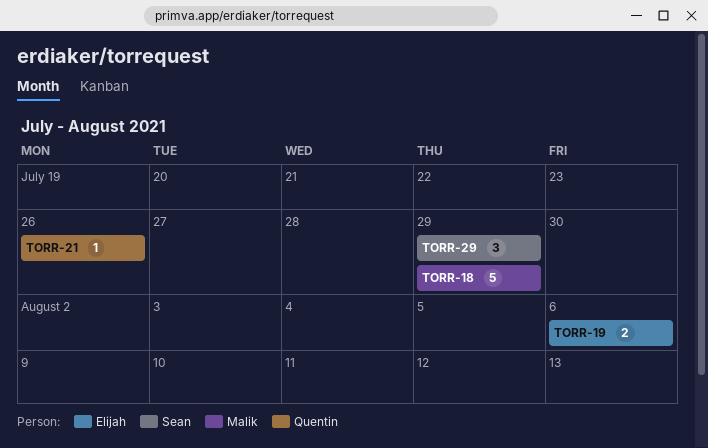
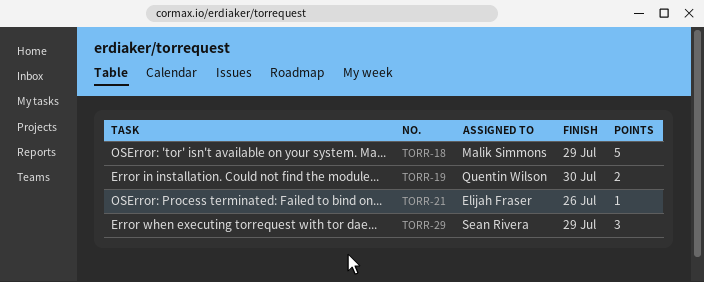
TORR-19, owner: Elijah Fraser -> Quentin Wilson
TORR-19, due: Aug 6 -> Jul 30
TORR-21, owner: Quentin Wilson -> Elijah Fraser

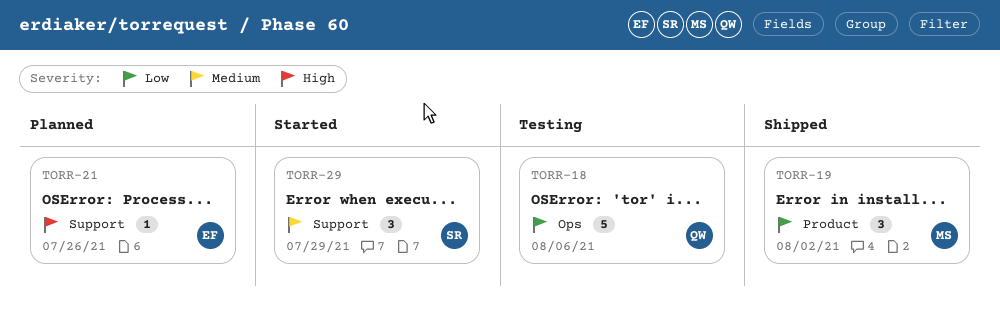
TORR-18, owner: Malik Simmons -> Quentin Wilson
TORR-18, due: Jul 29 -> Aug 6
TORR-19, owner: Quentin Wilson -> Malik Simmons
TORR-19, estimate: 2 -> 3
TORR-19, due: Jul 30 -> Aug 2

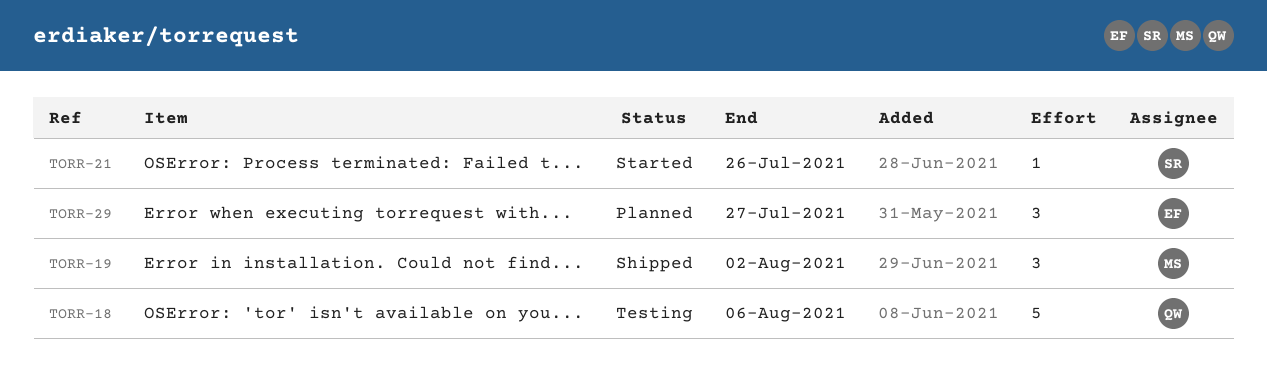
TORR-21, status: Planned -> Started
TORR-21, owner: EF -> SR
TORR-29, status: Started -> Planned
TORR-29, owner: SR -> EF
TORR-29, due: Jul 29 -> Jul 27

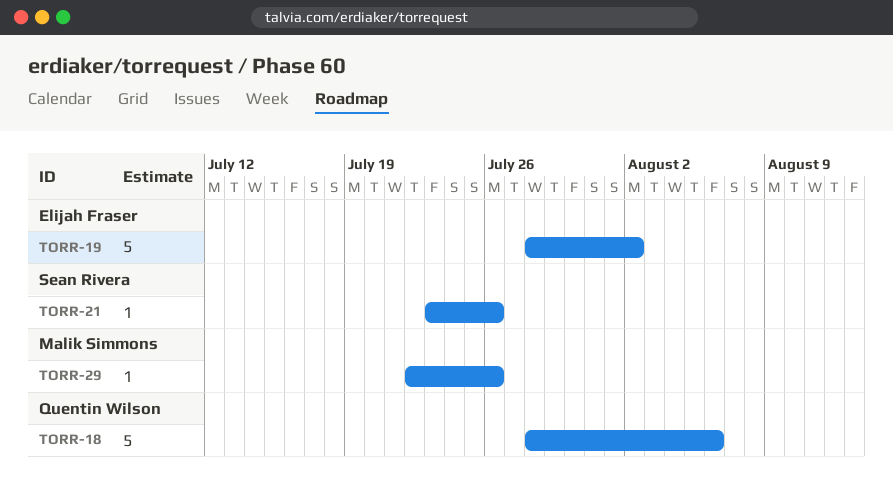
TORR-19, owner: Malik Simmons -> Elijah Fraser
TORR-19, estimate: 3 -> 5
TORR-29, owner: Elijah Fraser -> Malik Simmons
TORR-29, estimate: 3 -> 1
TORR-29, due: Jul 27 -> Jul 26

